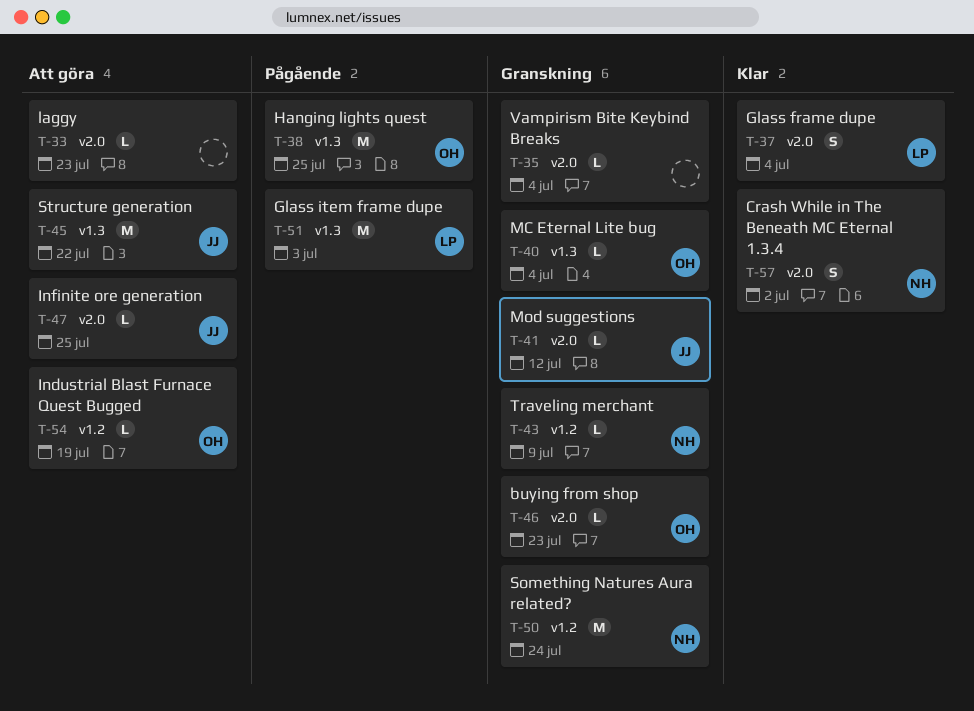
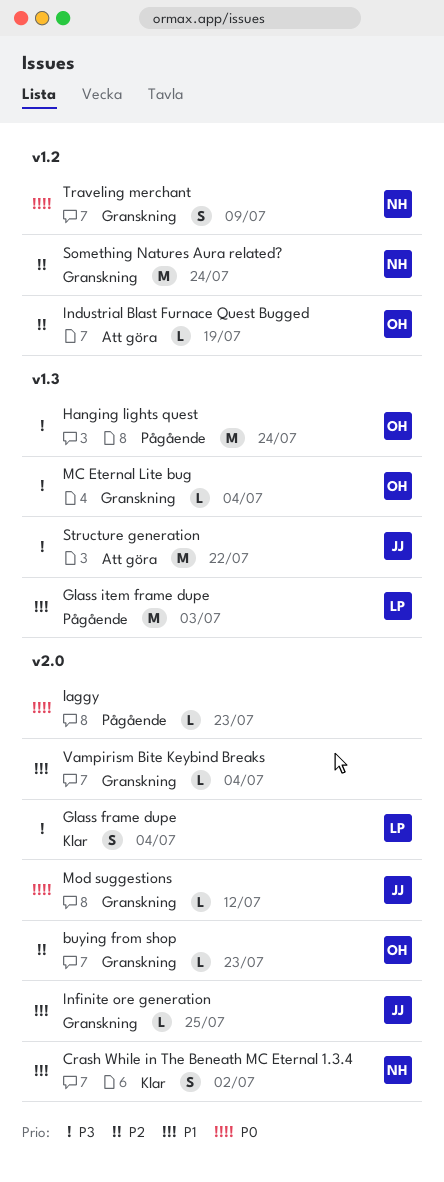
Hanging lights quest, due: Jul 25 -> Jul 24
Infinite ore generation, status: Att göra -> Granskning
laggy, status: Att göra -> Pågående
Traveling merchant, estimate: L -> S

